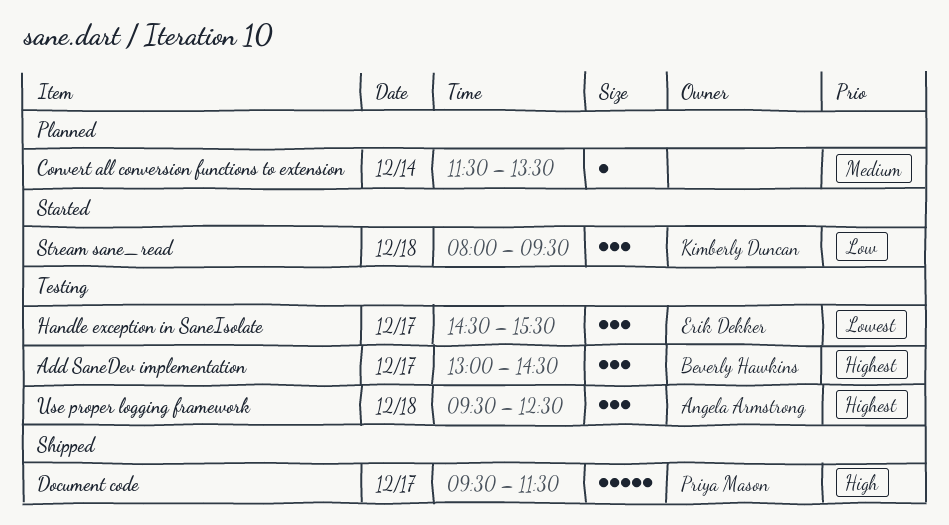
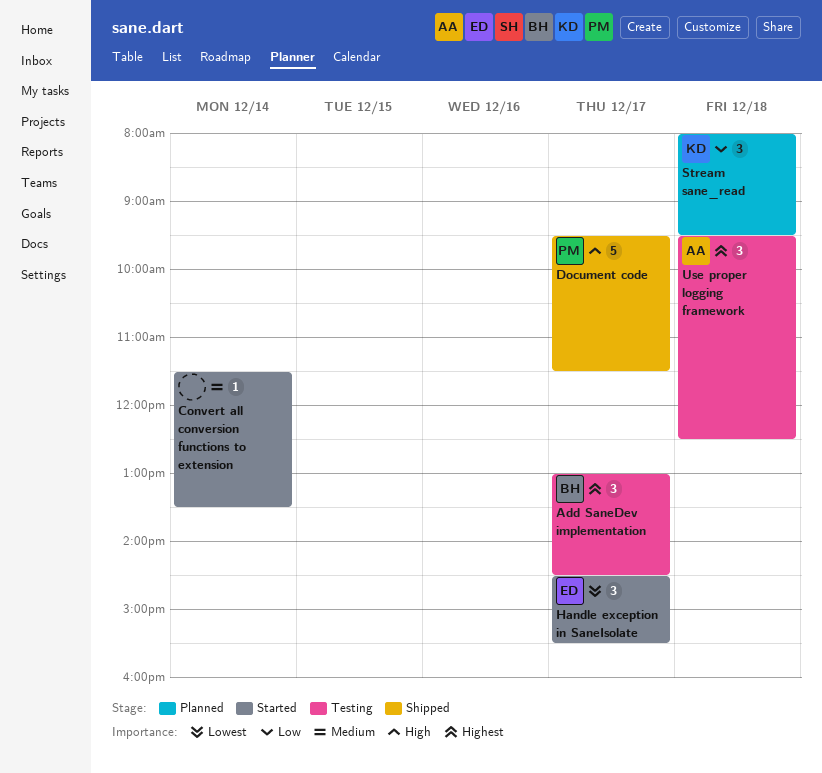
Convert all conversion functions to extension, status: Planned -> Started
Handle exception in SaneIsolate, status: Testing -> Started
Stream sane_read, status: Started -> Planned

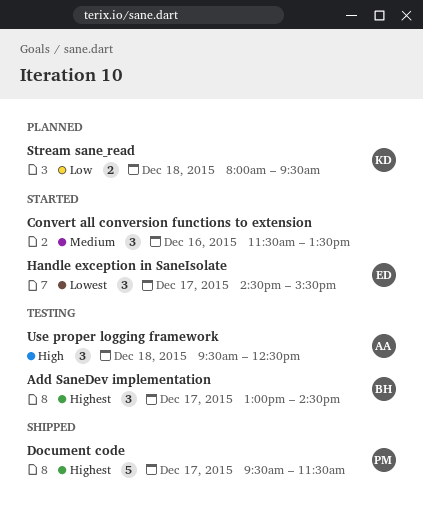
Convert all conversion functions to extension, estimate: 1 -> 3
Convert all conversion functions to extension, day: Dec 14 -> Dec 16
Document code, priority: High -> Highest
Stream sane_read, estimate: 3 -> 2
Use proper logging framework, priority: Highest -> High

